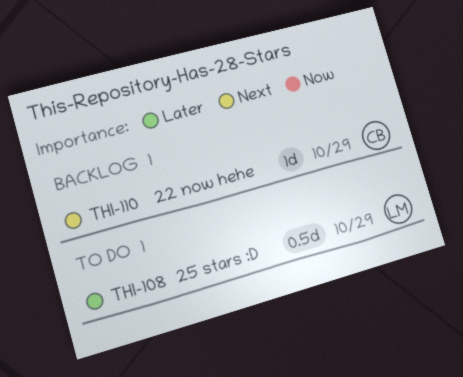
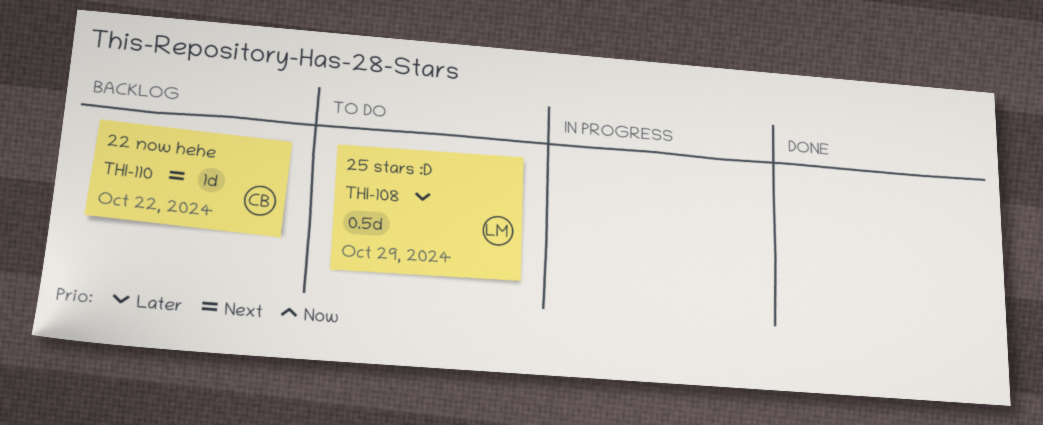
THI-110, due: Oct 29 -> Oct 22

